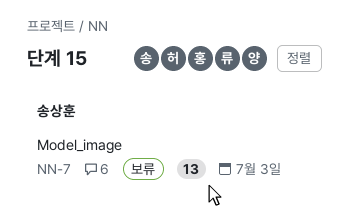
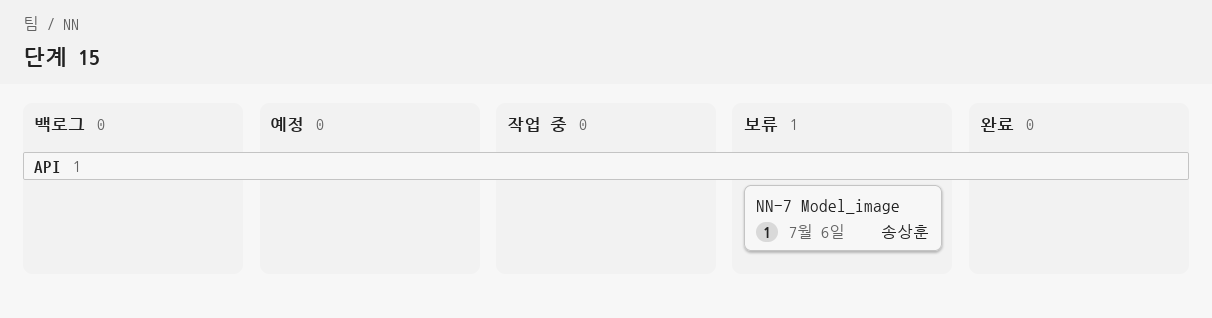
NN-7, estimate: 13 -> 1
NN-7, due: Jul 3 -> Jul 6

